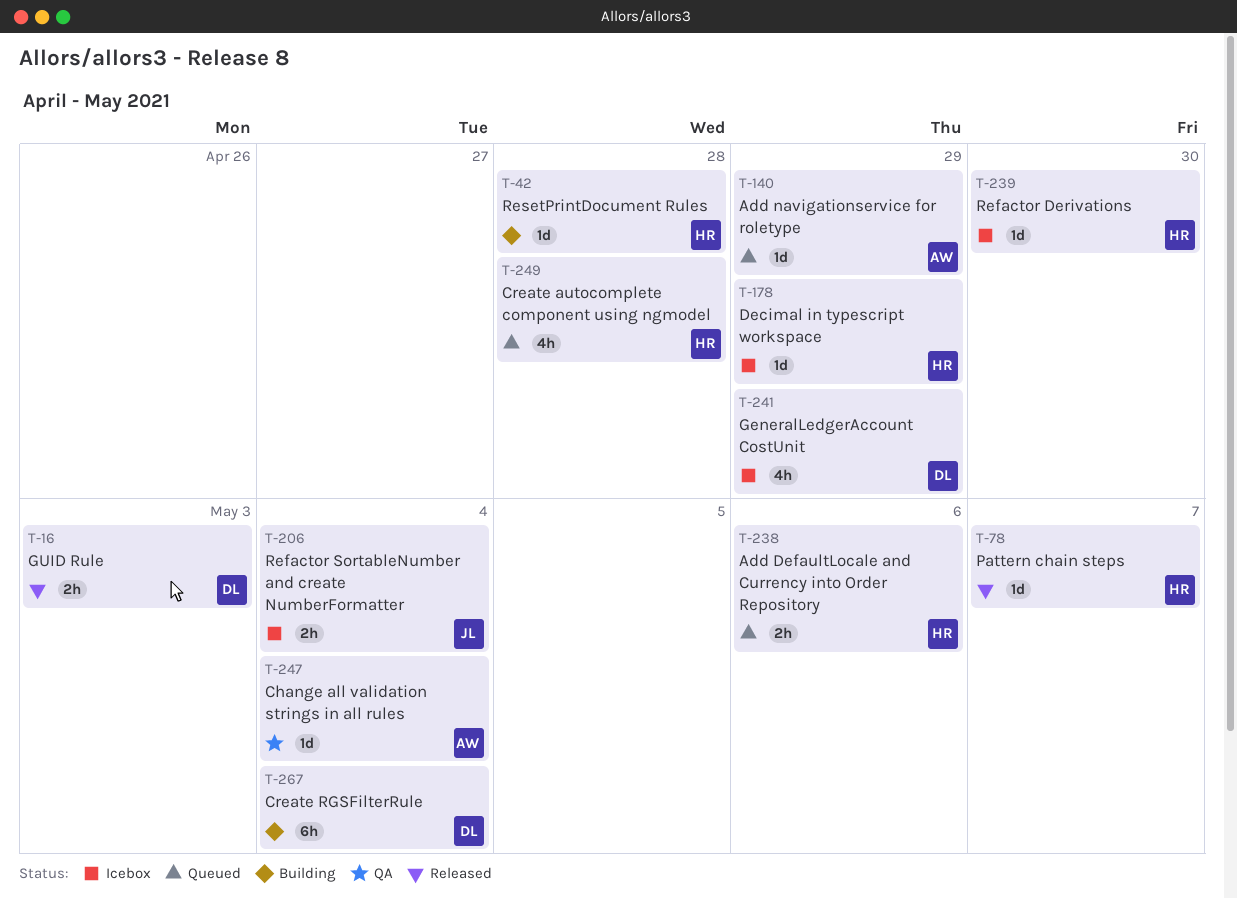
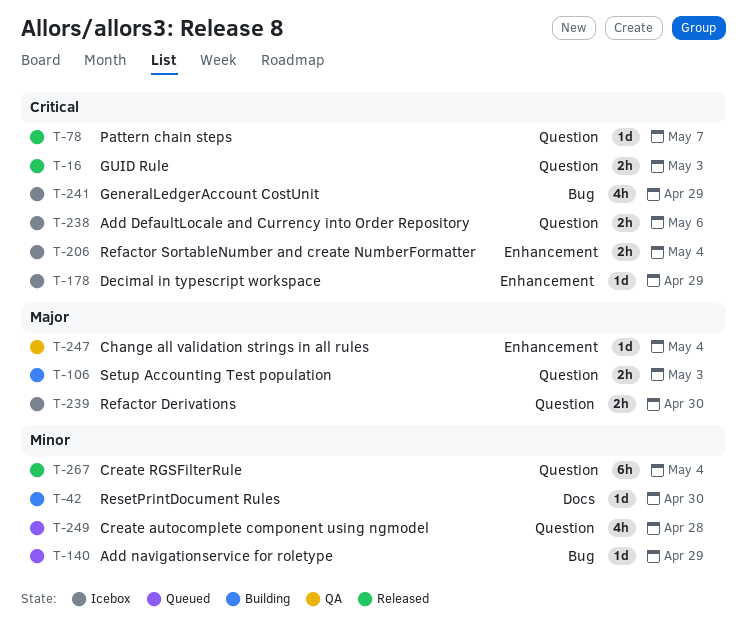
T-42, due: Apr 28 -> Apr 30
T-106: none -> present
T-238, status: Queued -> Icebox
T-239, estimate: 1d -> 2h
T-267, status: Building -> Released

